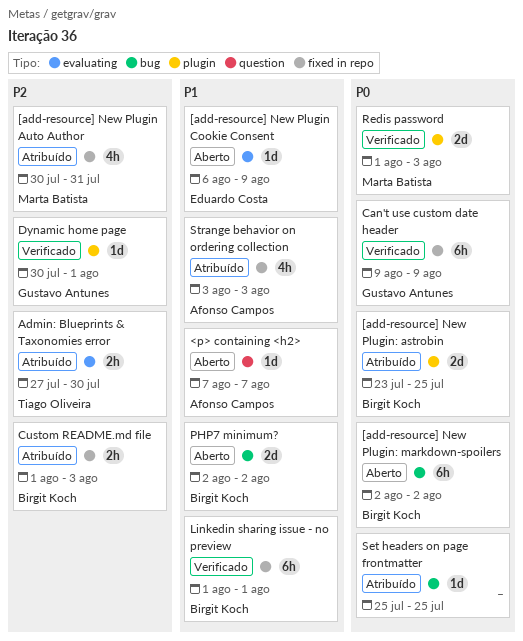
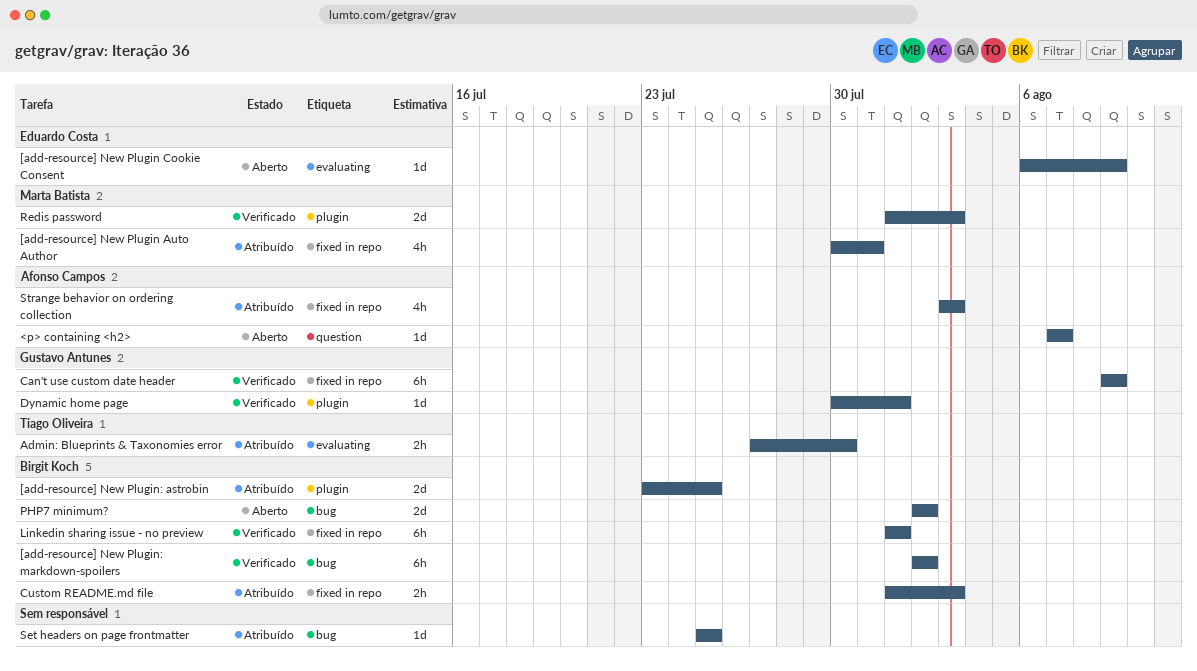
[add-resource] New Plugin: markdown-spoilers, status: Aberto -> Verificado

